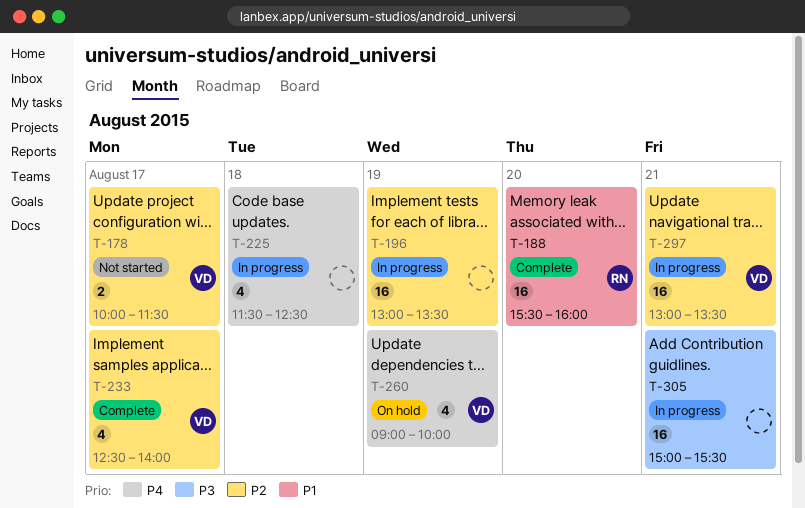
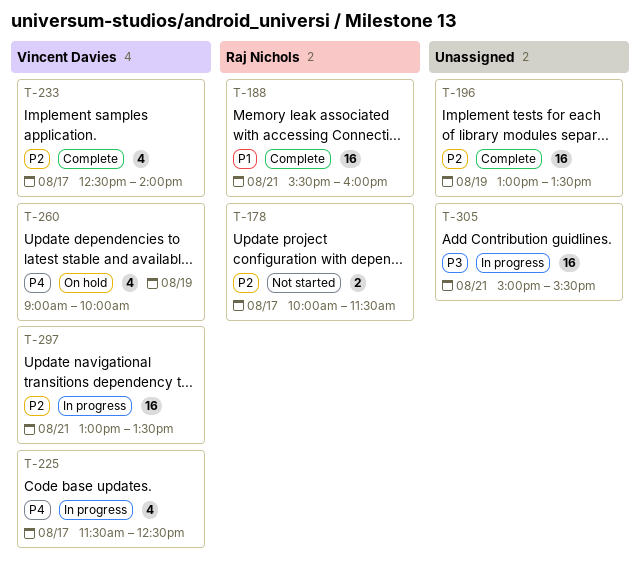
T-178, owner: Vincent Davies -> Raj Nichols
T-188, day: Aug 20 -> Aug 21
T-196, status: In progress -> Complete
T-225, owner: none -> Vincent Davies
T-225, day: Aug 18 -> Aug 17

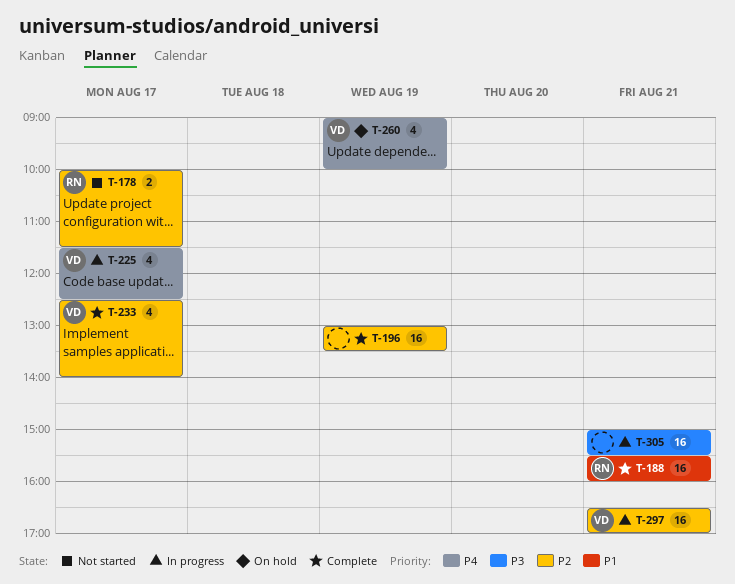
T-297, begins: 13:00 -> 16:30
T-297, ends: 13:30 -> 17:00

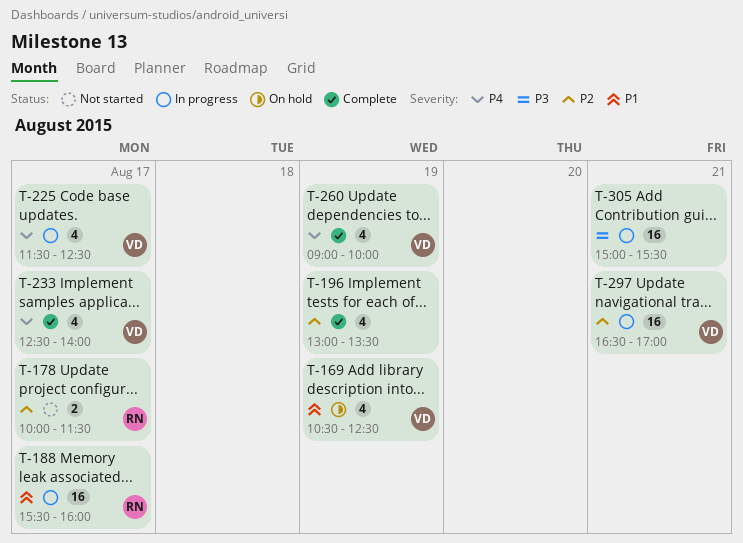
T-169: none -> present
T-188, status: Complete -> In progress
T-188, day: Aug 21 -> Aug 17
T-196, estimate: 16 -> 4
T-233, priority: P2 -> P4
T-260, status: On hold -> Complete

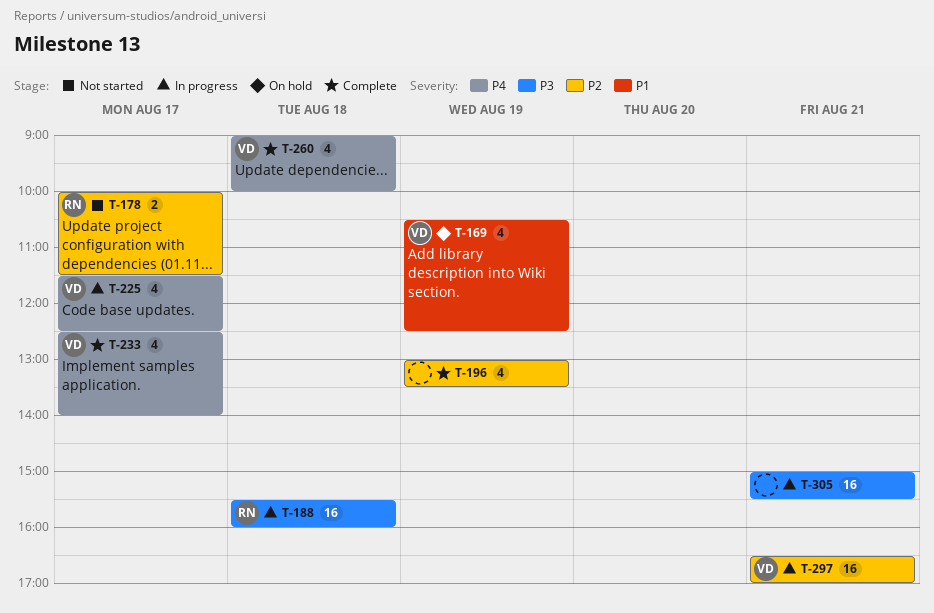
T-188, priority: P1 -> P3
T-188, day: Aug 17 -> Aug 18
T-260, day: Aug 19 -> Aug 18

